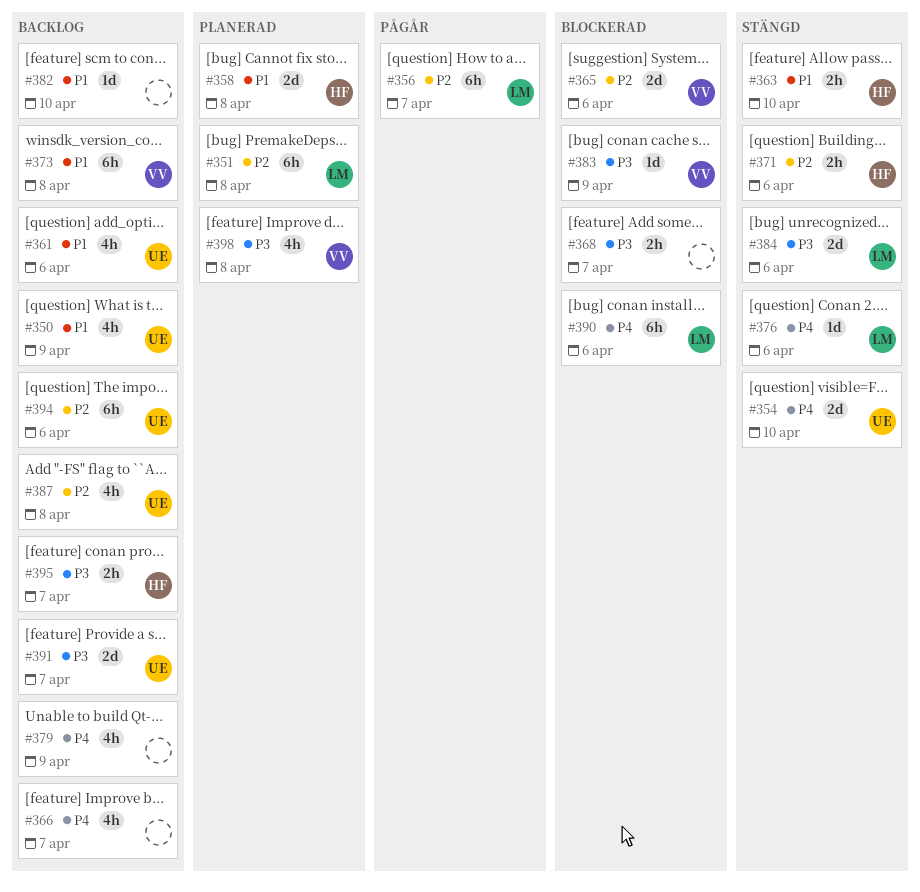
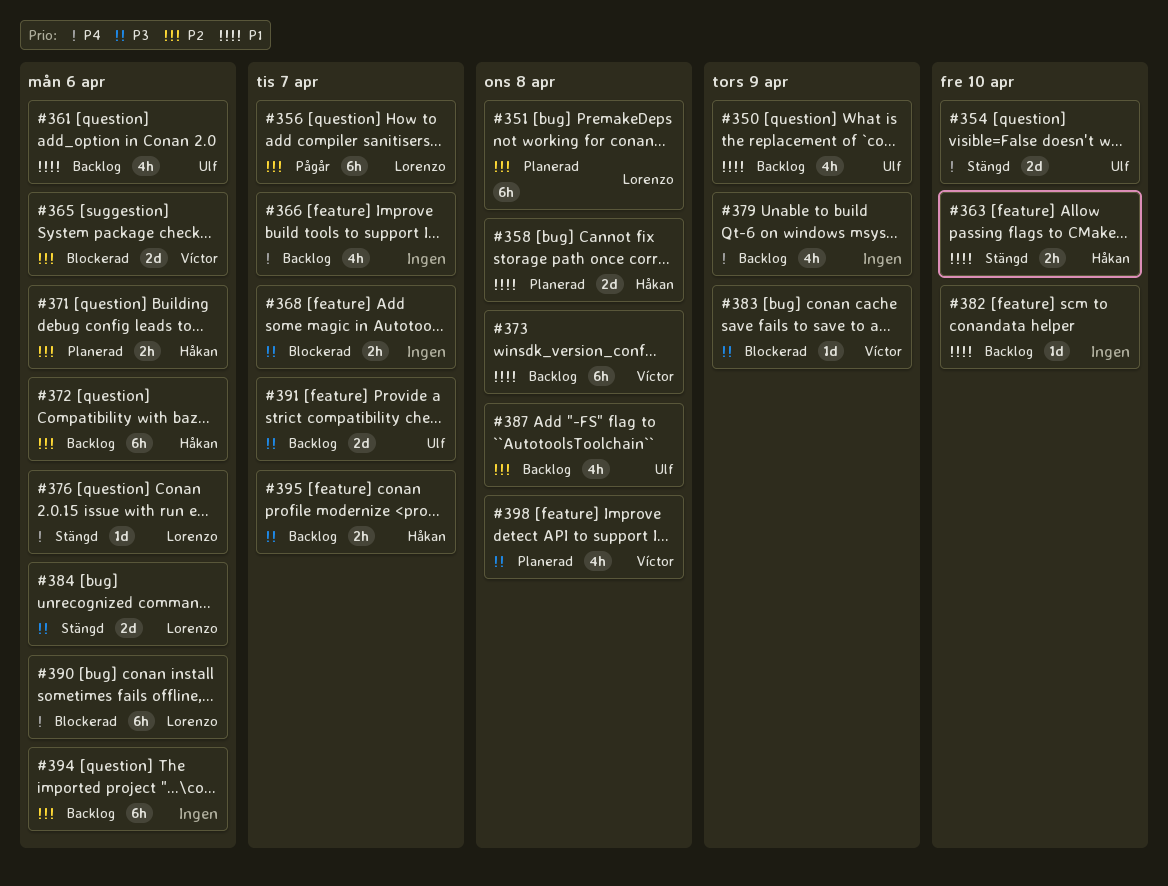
#371, status: Stängd -> Planerad
#372: none -> present
#394, owner: Ulf -> none

